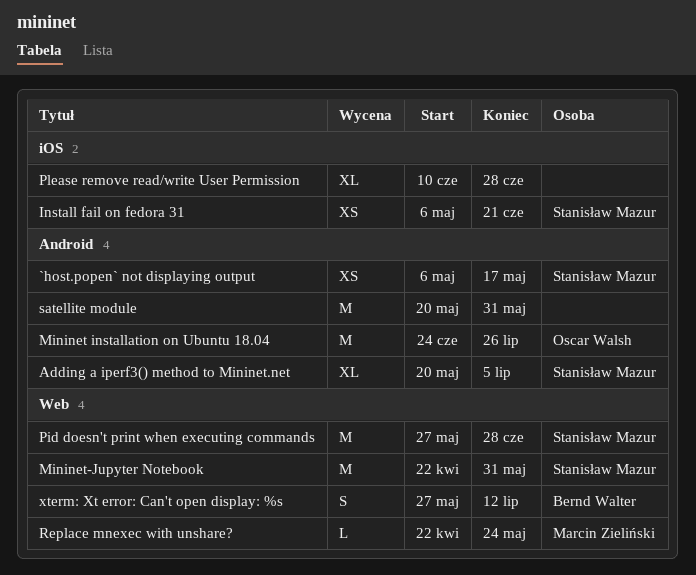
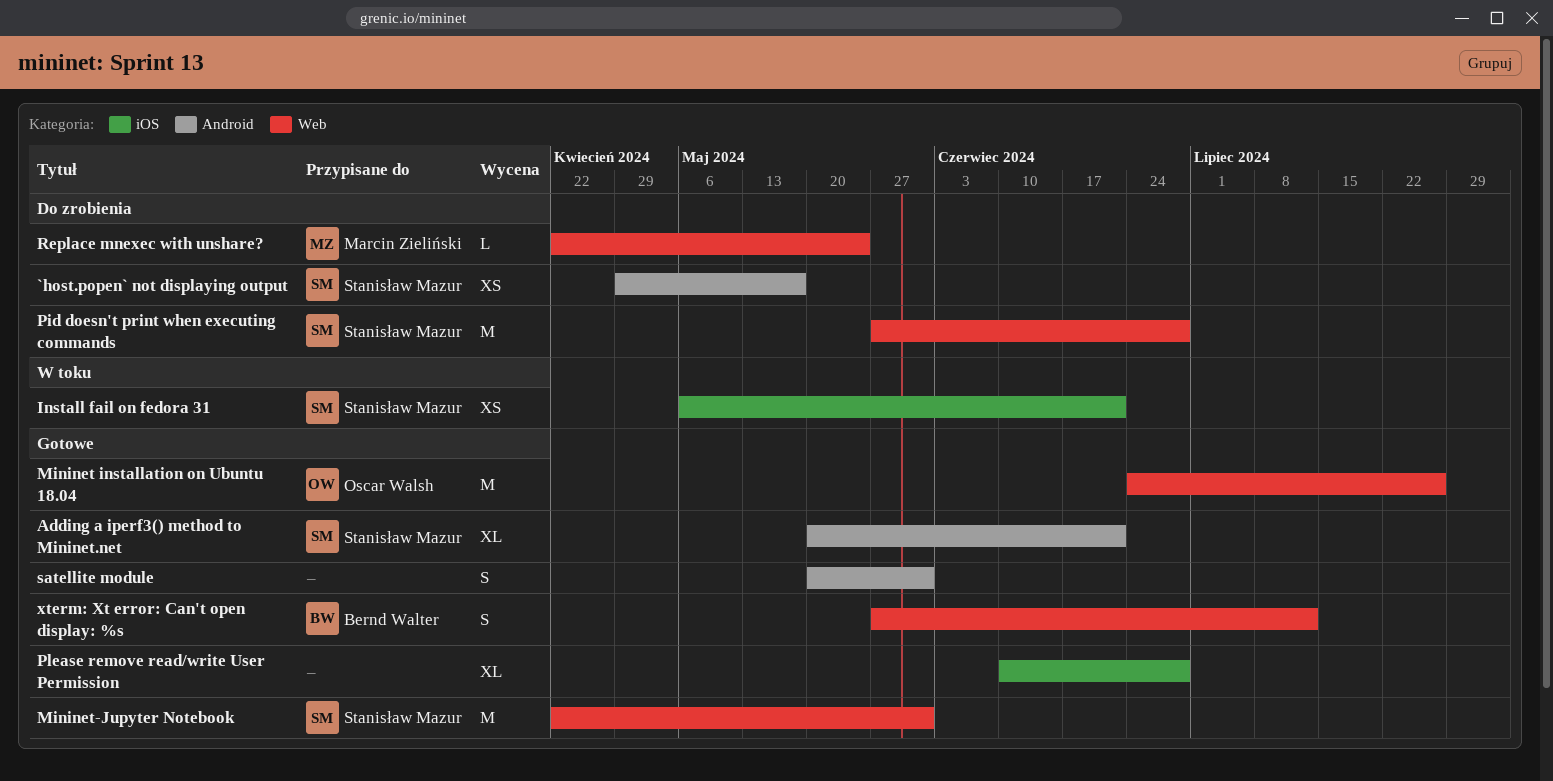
`host.popen` not displaying output, start: May 6 -> Apr 29
Adding a iperf3() method to Mininet.net, due: Jul 5 -> Jun 21
Mininet installation on Ubuntu 18.04, label: Android -> Web
satellite module, estimate: M -> S

